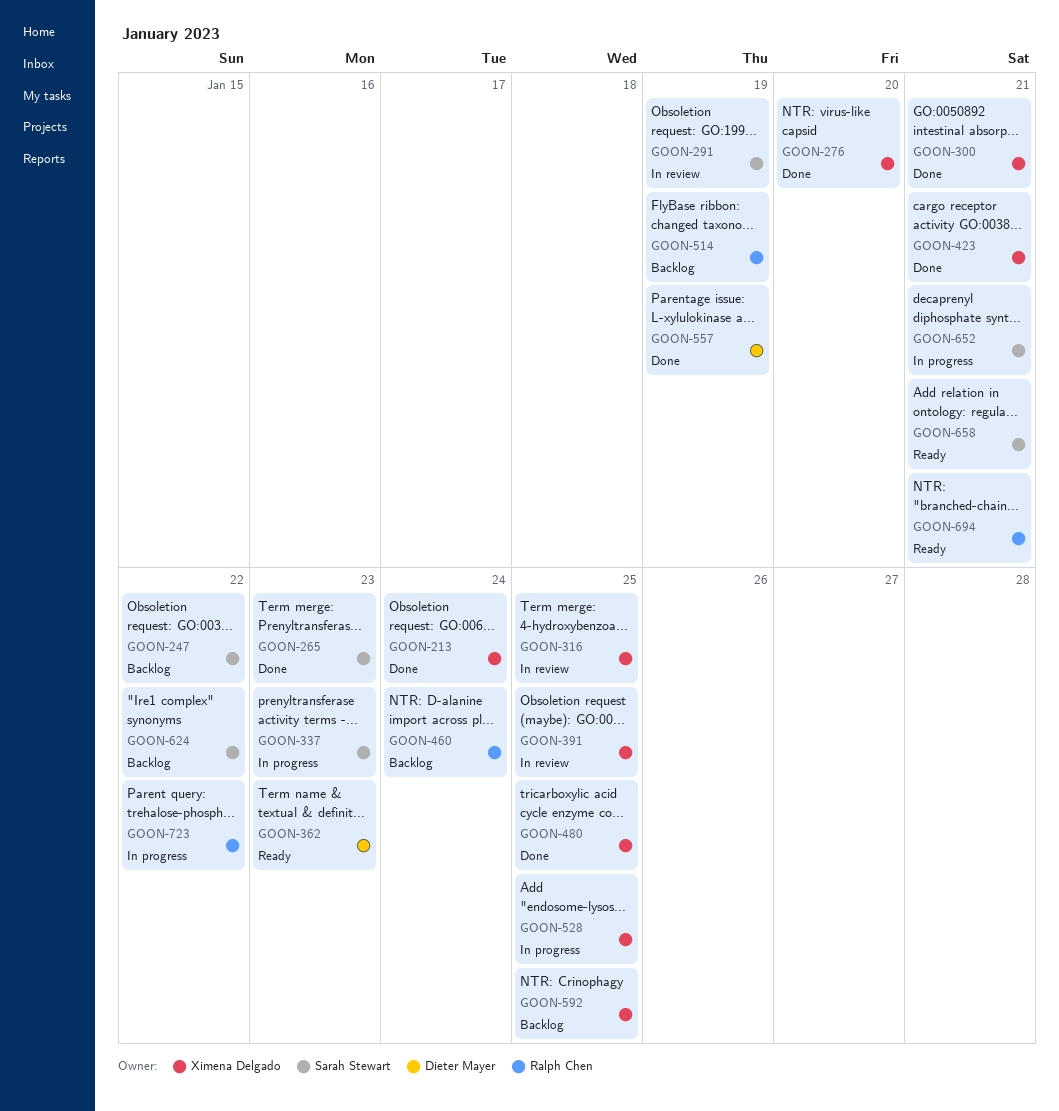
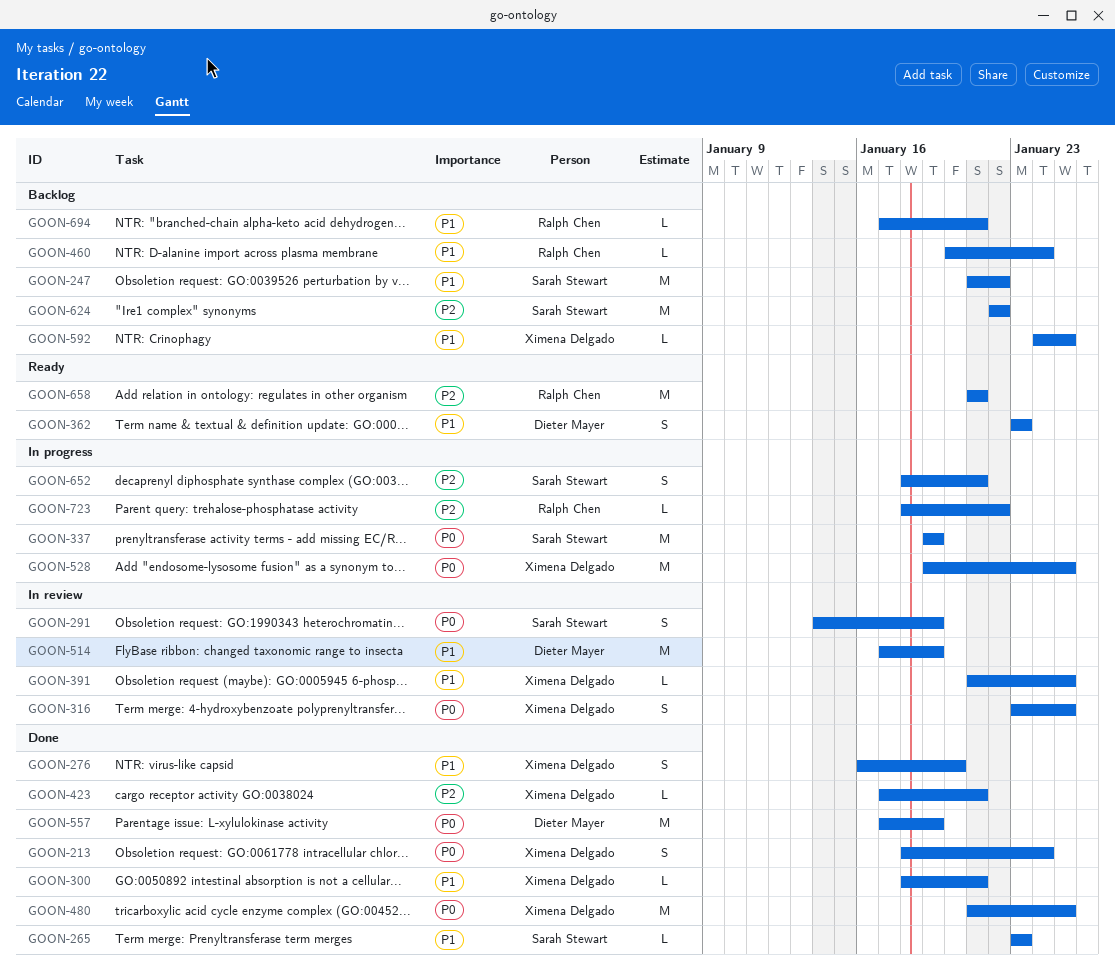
GOON-337, due: Jan 23 -> Jan 19
GOON-514, status: Backlog -> In review
GOON-514, owner: Ralph Chen -> Dieter Mayer
GOON-658, owner: Sarah Stewart -> Ralph Chen
GOON-694, status: Ready -> Backlog

